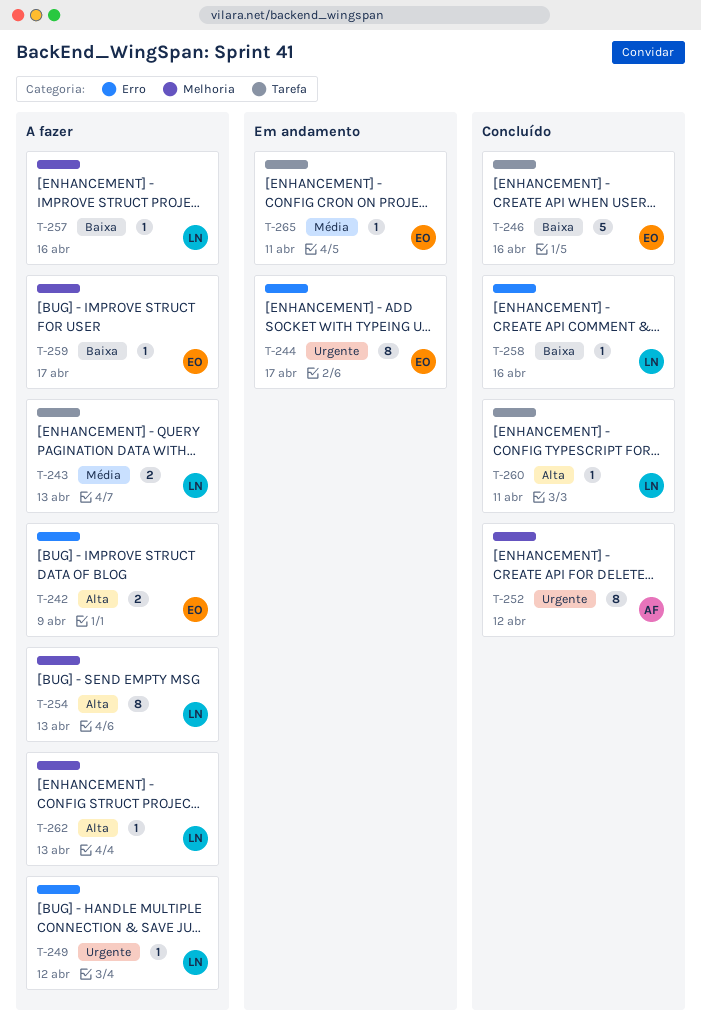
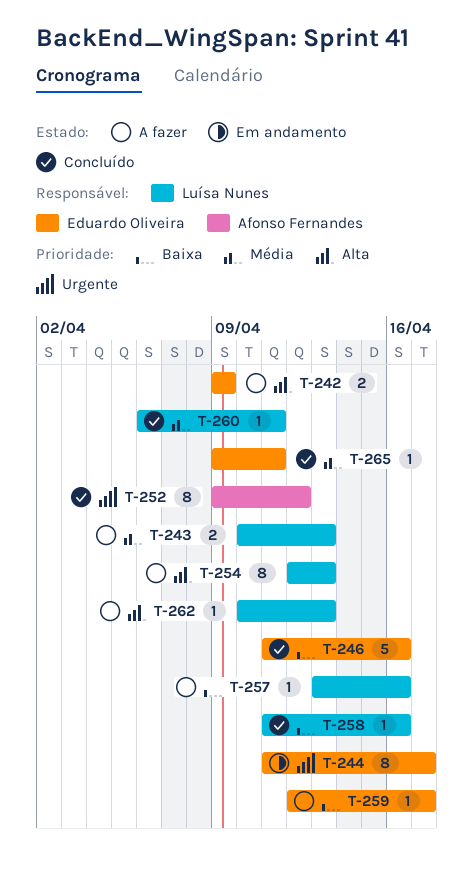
T-249: present -> none
T-260, priority: Alta -> Média
T-265, status: Em andamento -> Concluído

